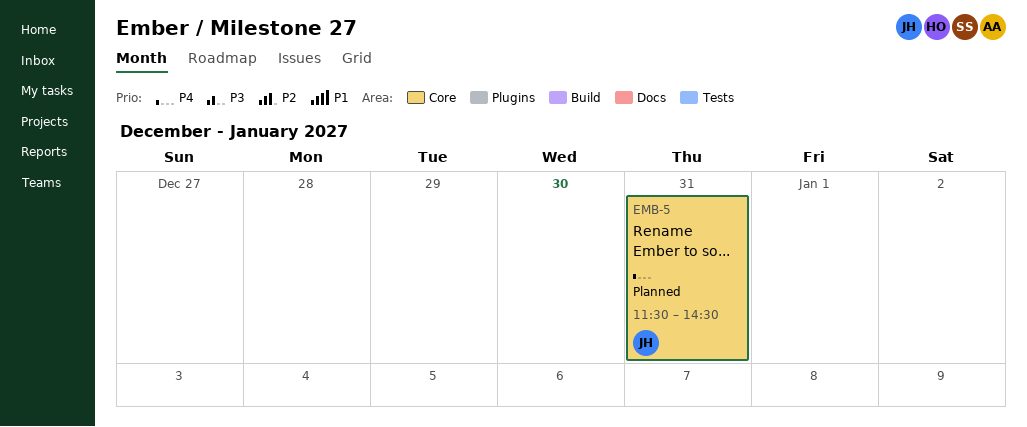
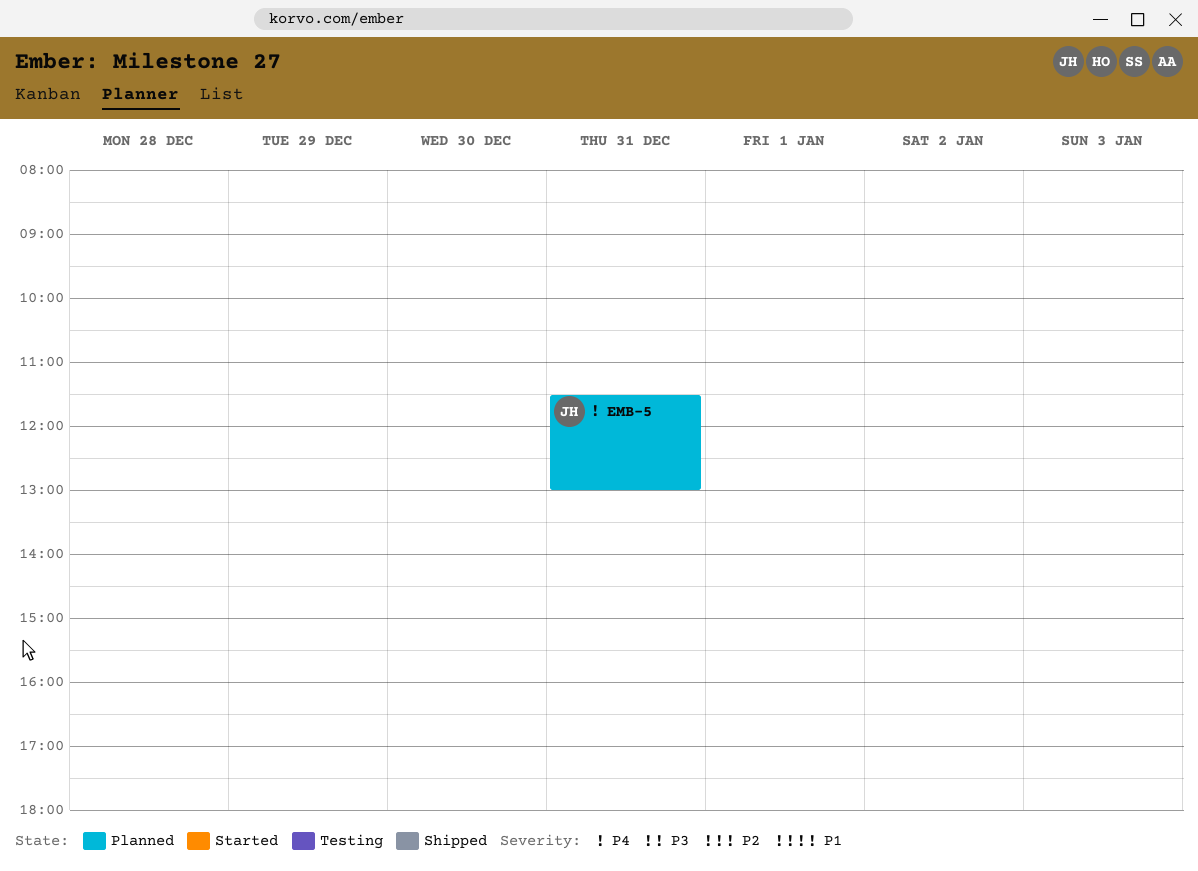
EMB-5, ends: 14:30 -> 13:00

